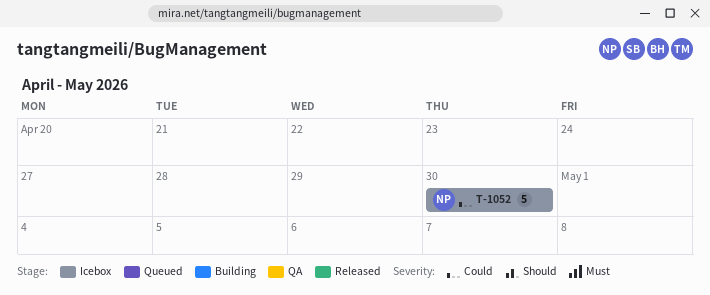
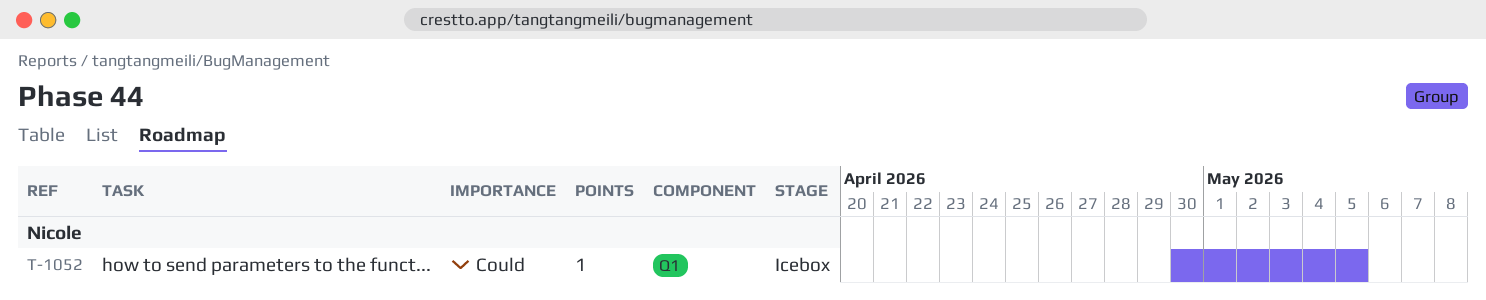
T-1052, estimate: 5 -> 1
T-1052, due: Apr 30 -> May 5

